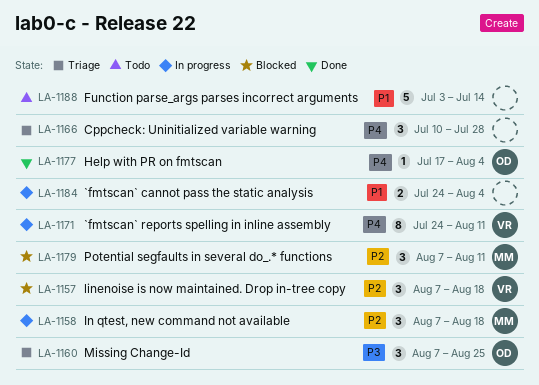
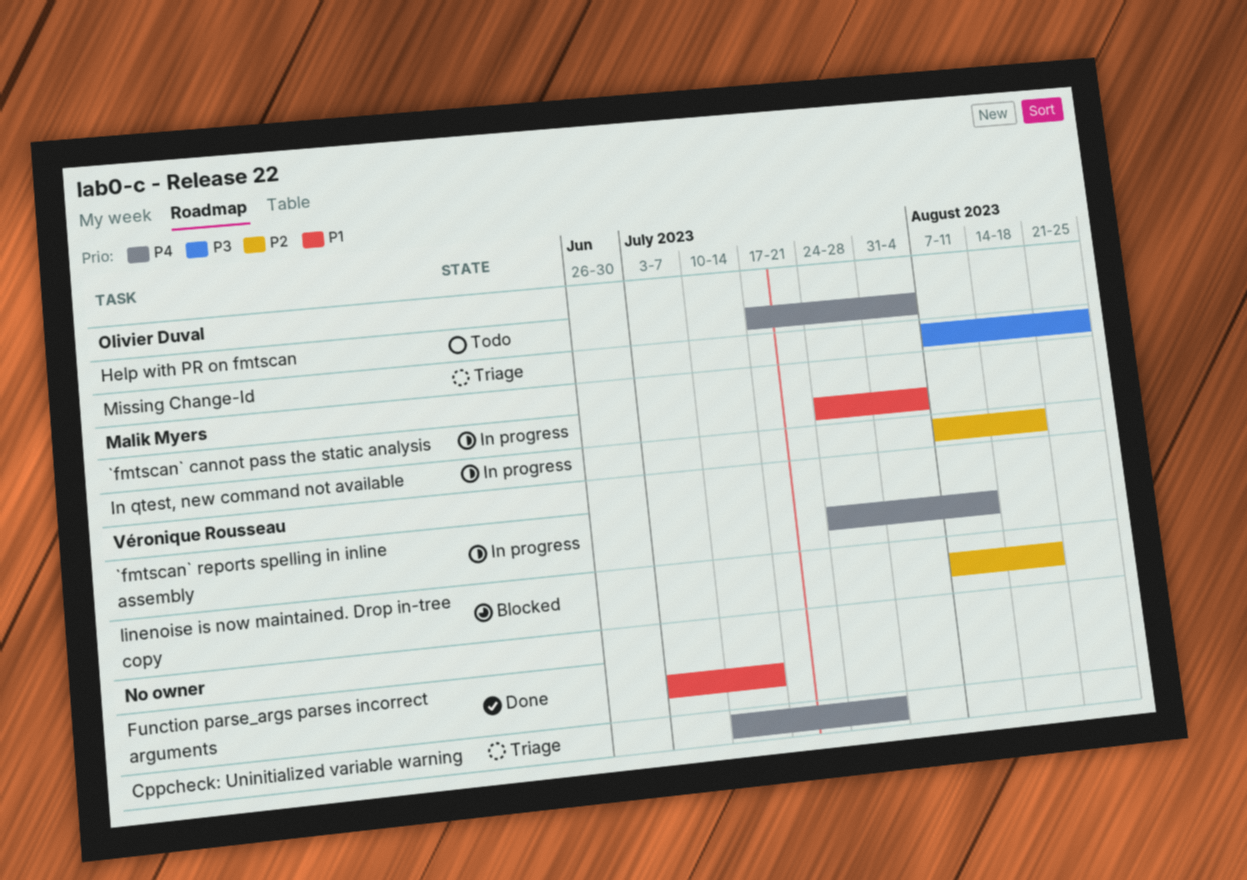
`fmtscan` cannot pass the static analysis, owner: none -> Malik Myers
Function parse_args parses incorrect arguments, status: Todo -> Done
Help with PR on fmtscan, status: Done -> Todo
Potential segfaults in several do_.* functions: present -> none

